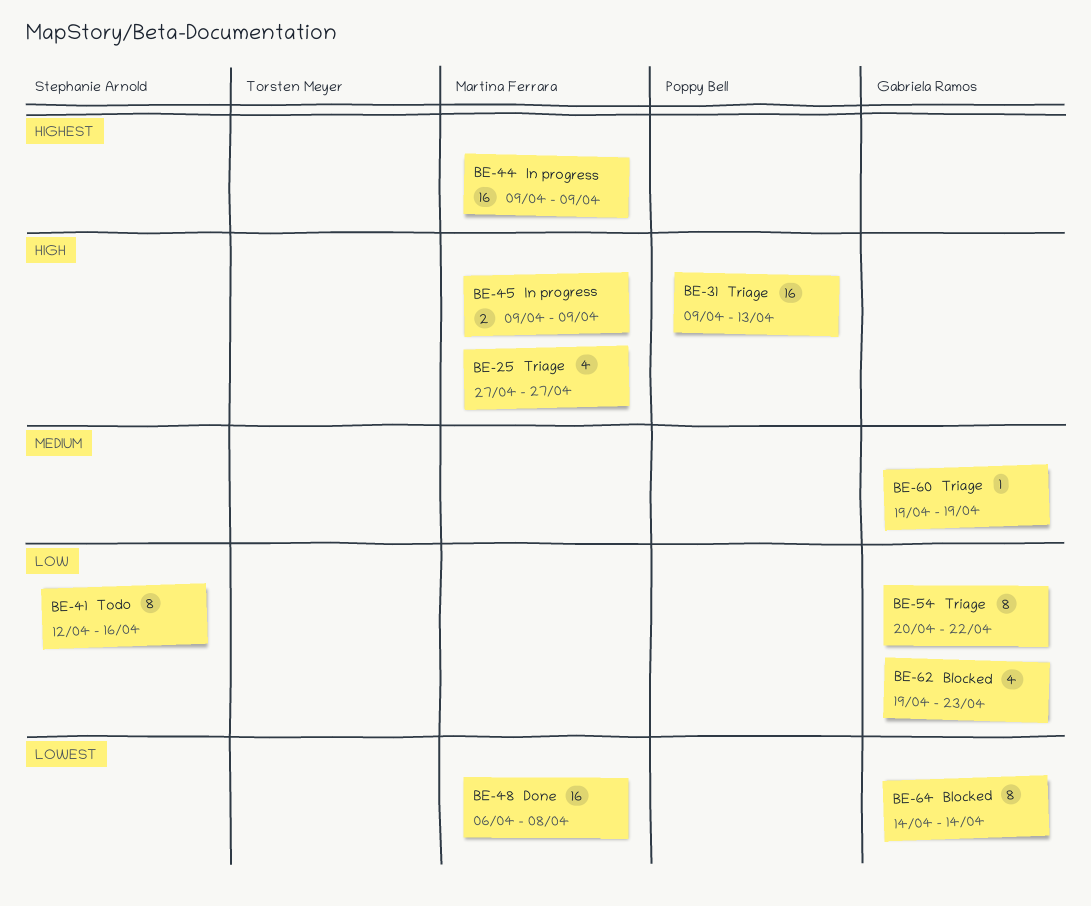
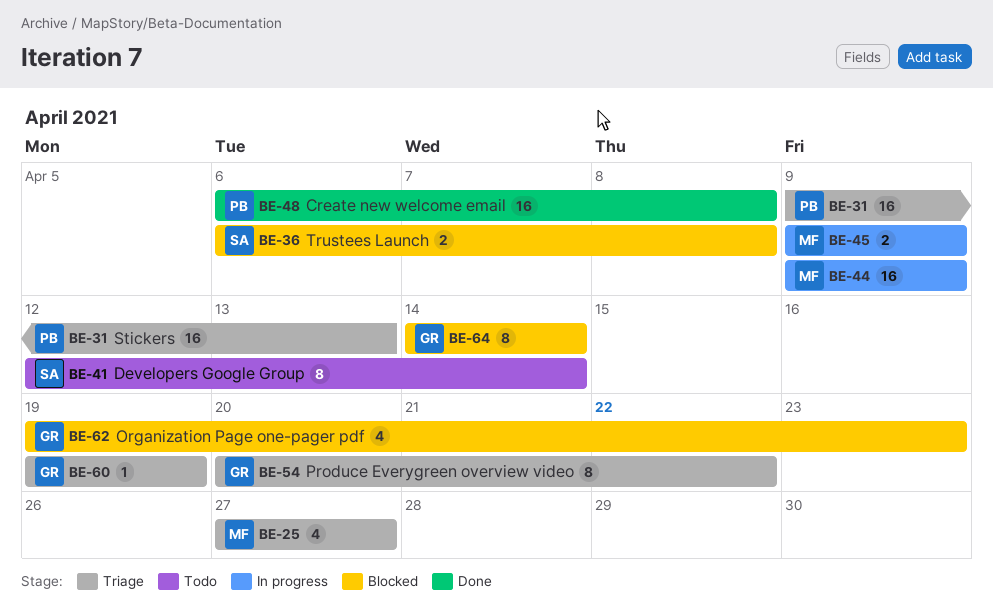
BE-36: none -> present
BE-41, due: Apr 16 -> Apr 14
BE-48, owner: Martina Ferrara -> Poppy Bell

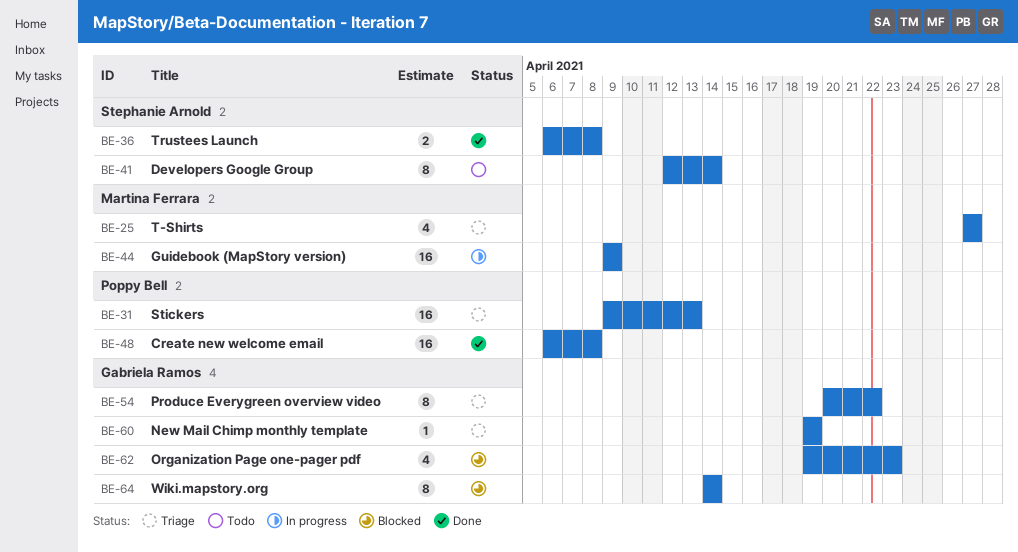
BE-36, status: Blocked -> Done
BE-45: present -> none

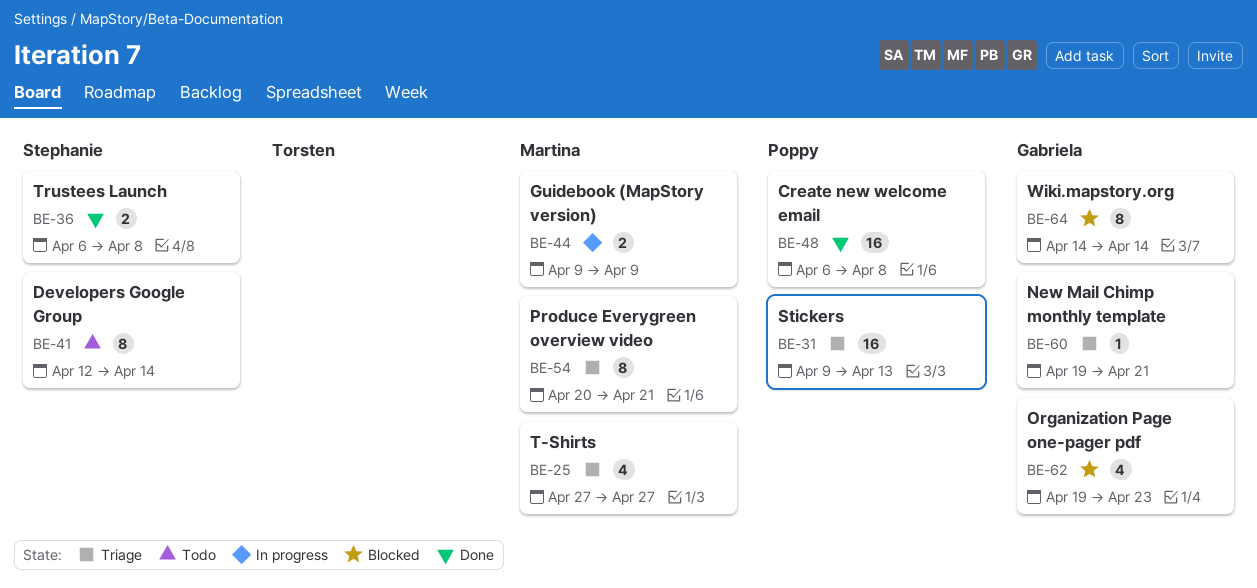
BE-44, estimate: 16 -> 2
BE-54, owner: Gabriela Ramos -> Martina Ferrara
BE-54, due: Apr 22 -> Apr 21
BE-60, due: Apr 19 -> Apr 21

